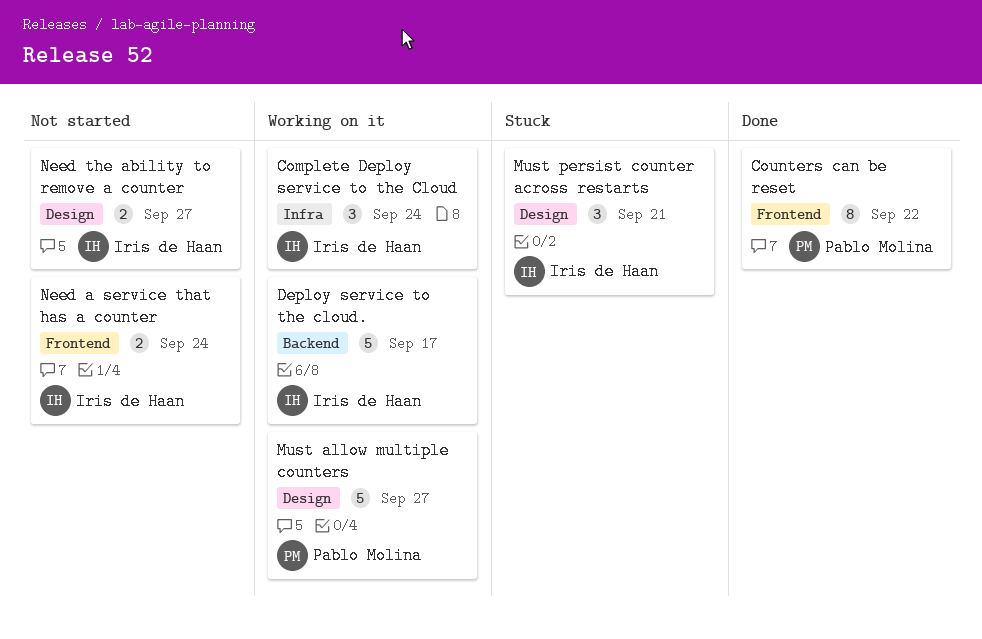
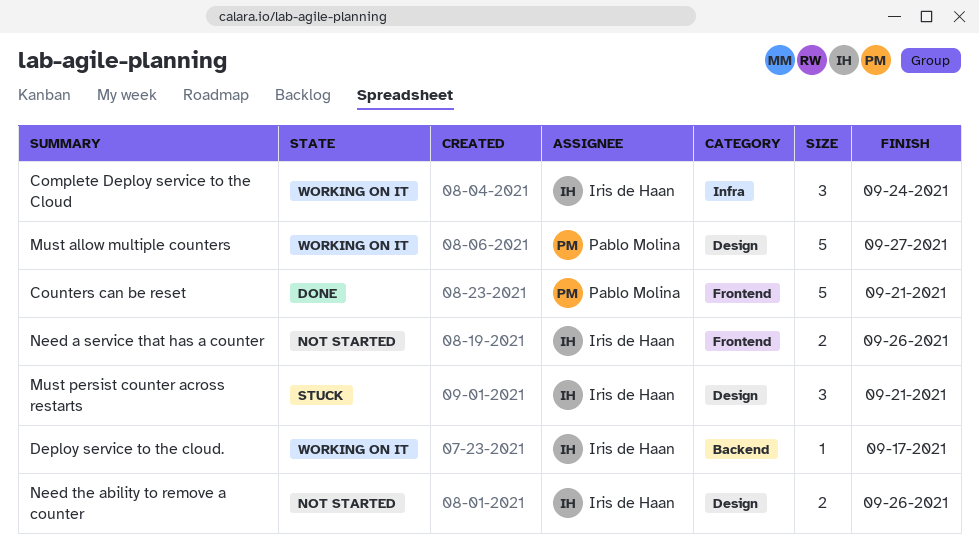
Counters can be reset, estimate: 8 -> 5
Counters can be reset, due: Sep 22 -> Sep 21
Deploy service to the cloud., estimate: 5 -> 1
Need a service that has a counter, due: Sep 24 -> Sep 26
Need the ability to remove a counter, due: Sep 27 -> Sep 26

